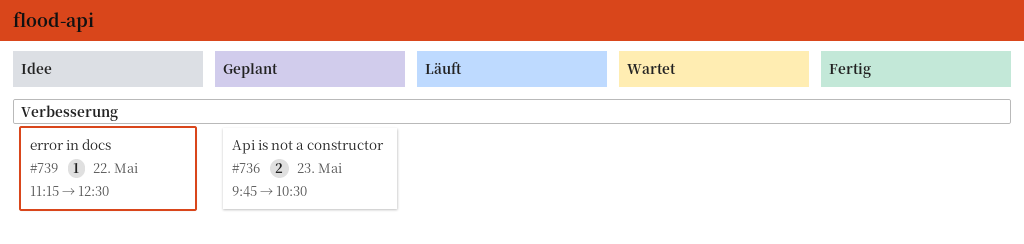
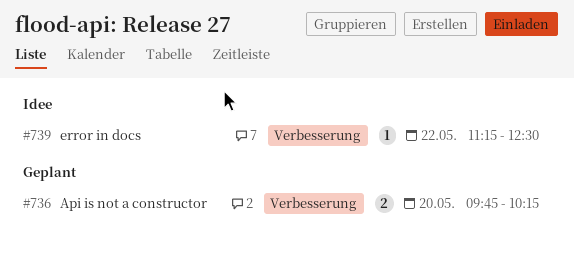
#736, day: May 23 -> May 20
#736, ends: 10:30 -> 10:15

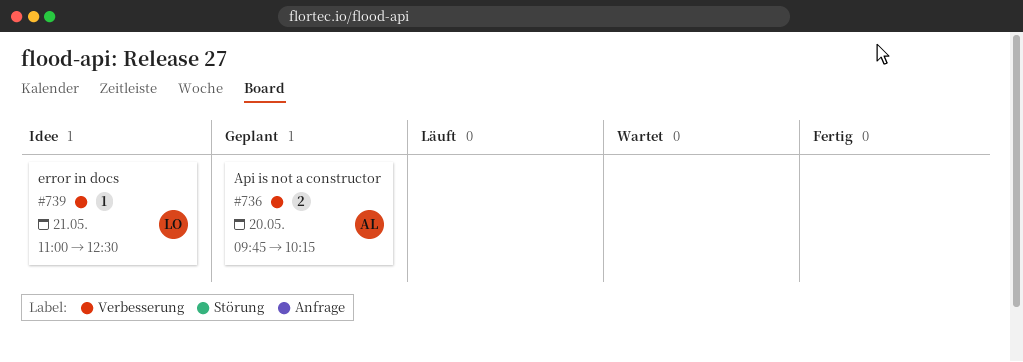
#739, day: May 22 -> May 21
#739, begins: 11:15 -> 11:00

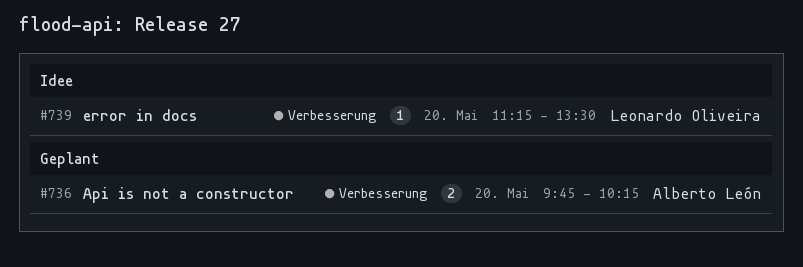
#739, day: May 21 -> May 20
#739, begins: 11:00 -> 11:15
#739, ends: 12:30 -> 13:30

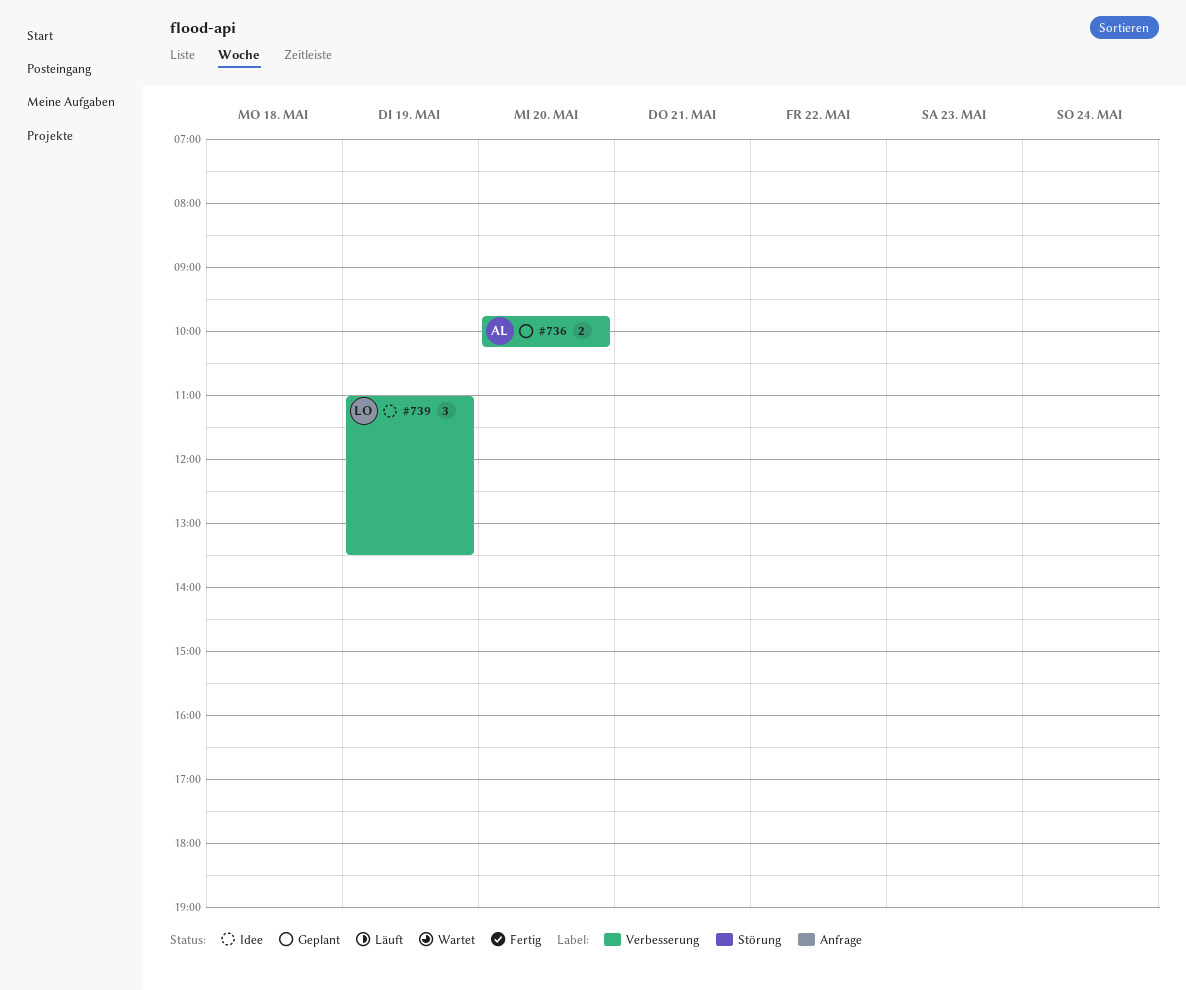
#739, estimate: 1 -> 3
#739, day: May 20 -> May 19
#739, begins: 11:15 -> 11:00

